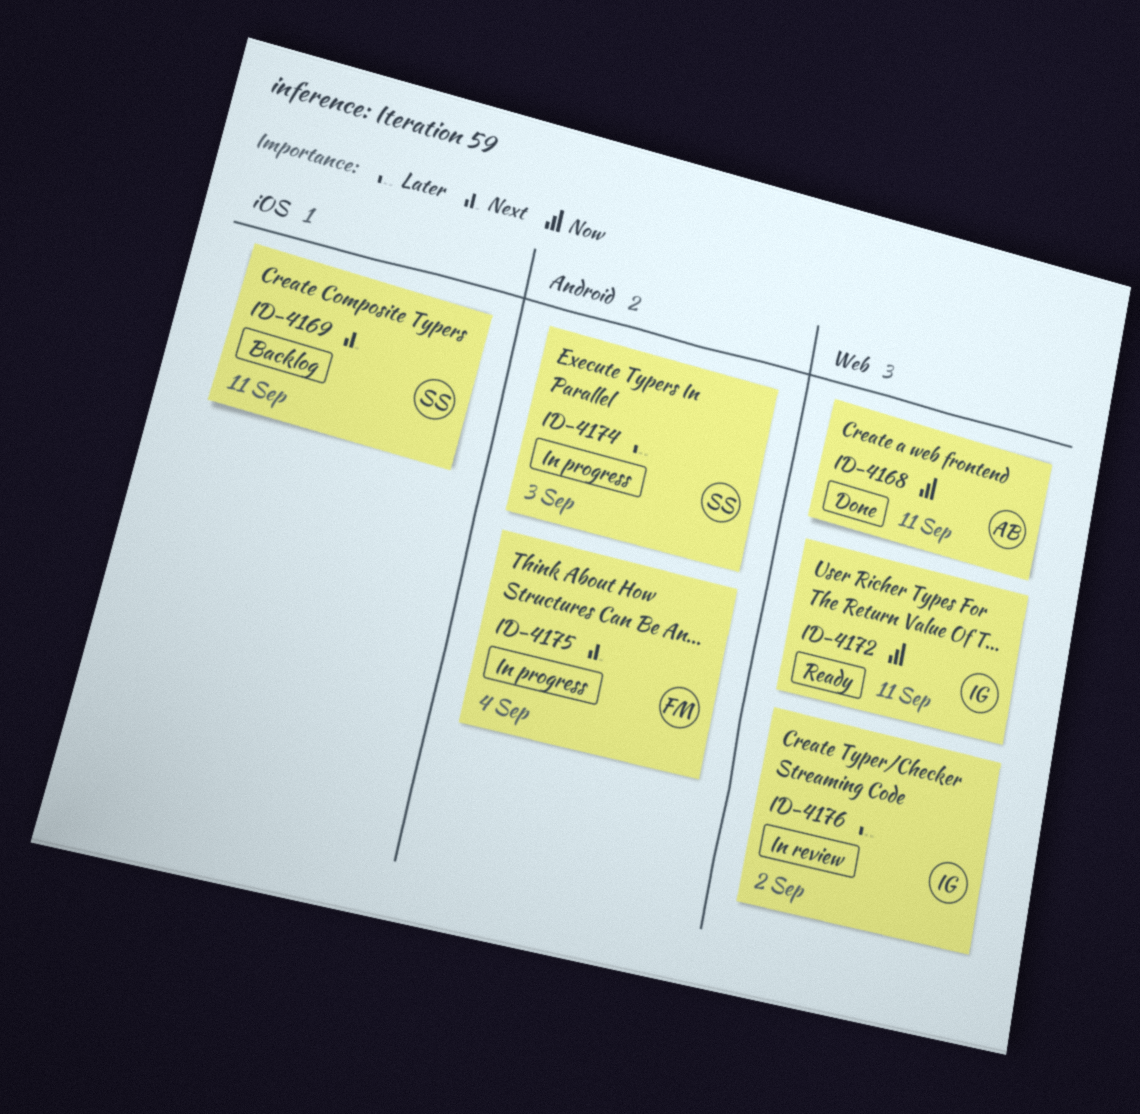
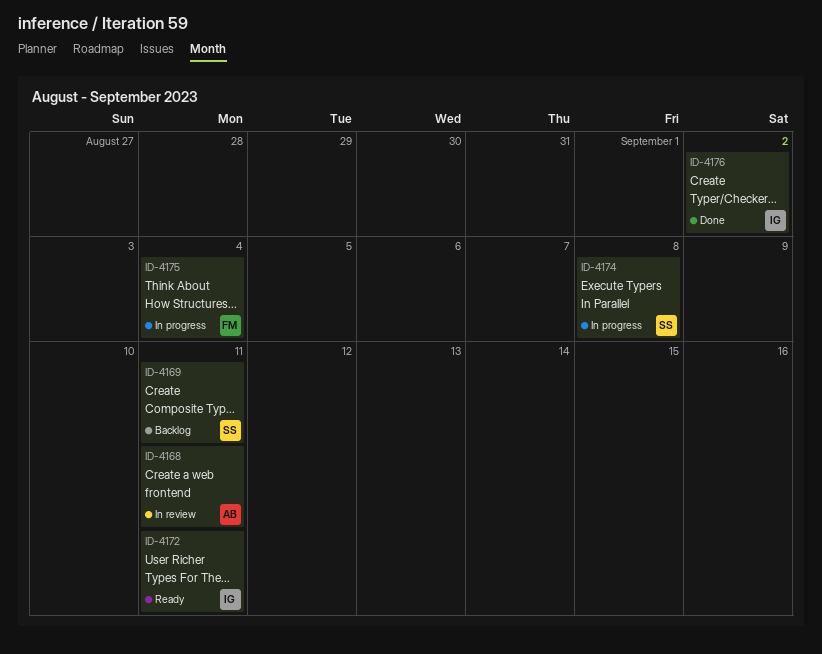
ID-4168, status: Done -> In review
ID-4174, due: Sep 3 -> Sep 8
ID-4176, status: In review -> Done

